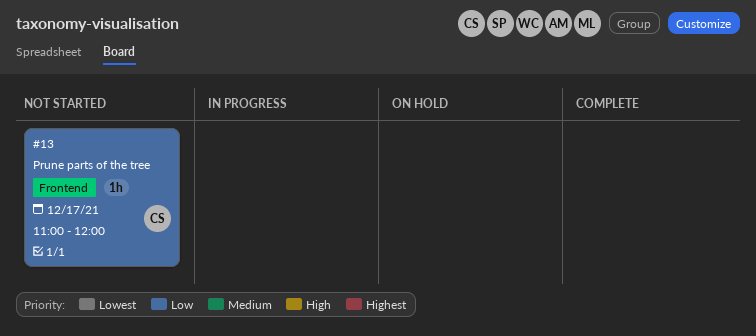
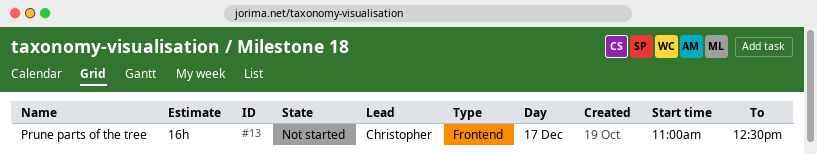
#13, estimate: 1h -> 16h
#13, ends: 12:00 -> 12:30

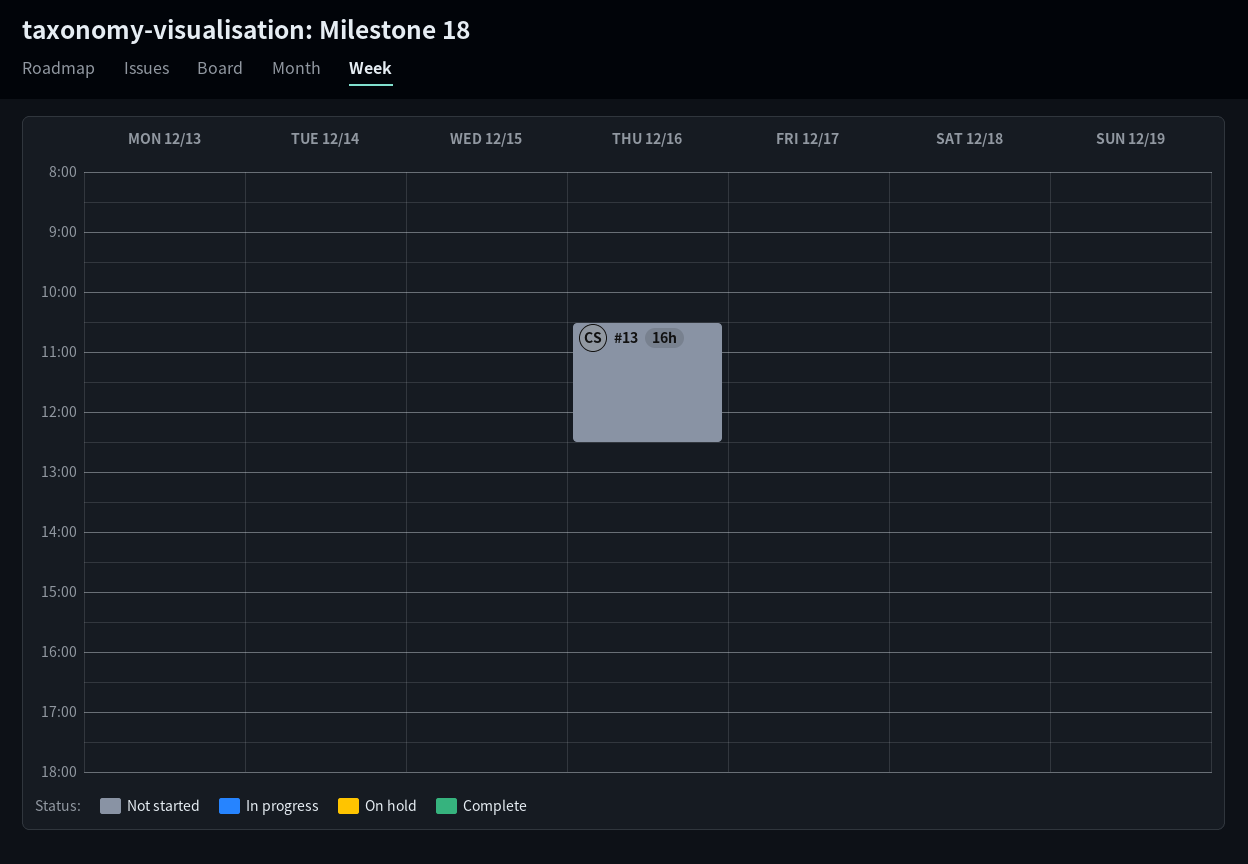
#13, day: Dec 17 -> Dec 16
#13, begins: 11:00 -> 10:30

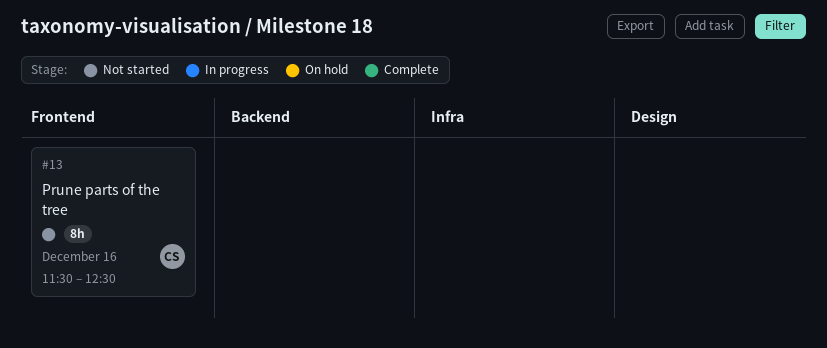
#13, estimate: 16h -> 8h
#13, begins: 10:30 -> 11:30

